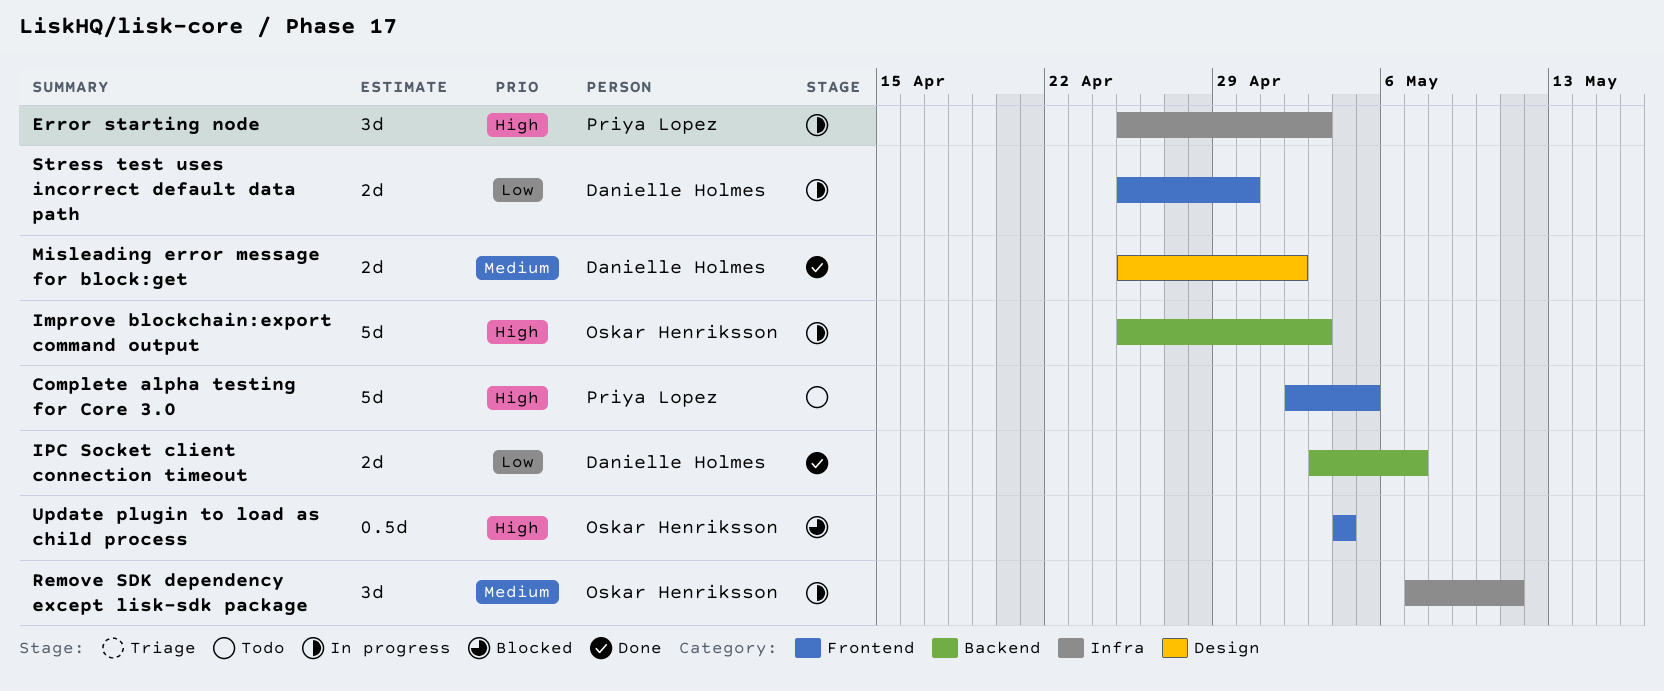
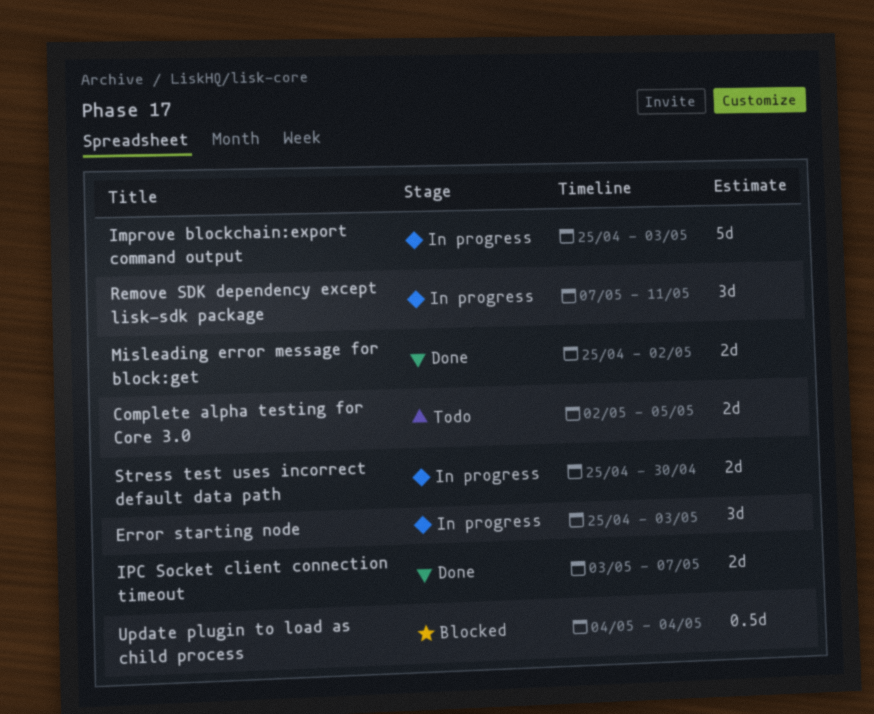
Complete alpha testing for Core 3.0, estimate: 5d -> 2d

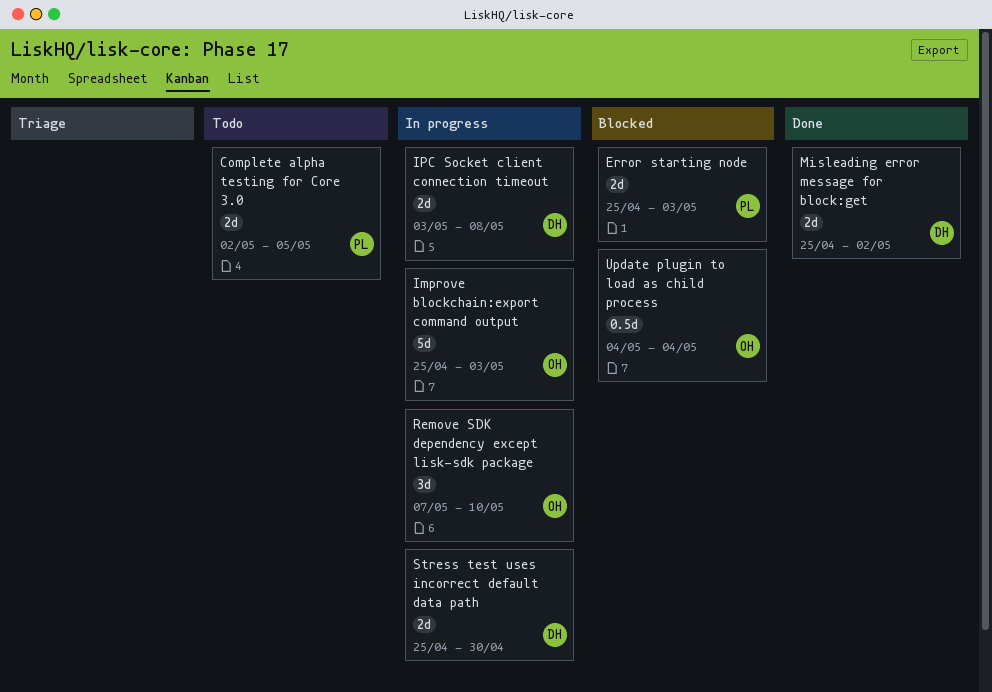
Error starting node, status: In progress -> Blocked
Error starting node, estimate: 3d -> 2d
IPC Socket client connection timeout, status: Done -> In progress
IPC Socket client connection timeout, due: May 7 -> May 8
Remove SDK dependency except lisk-sdk package, due: May 11 -> May 10

